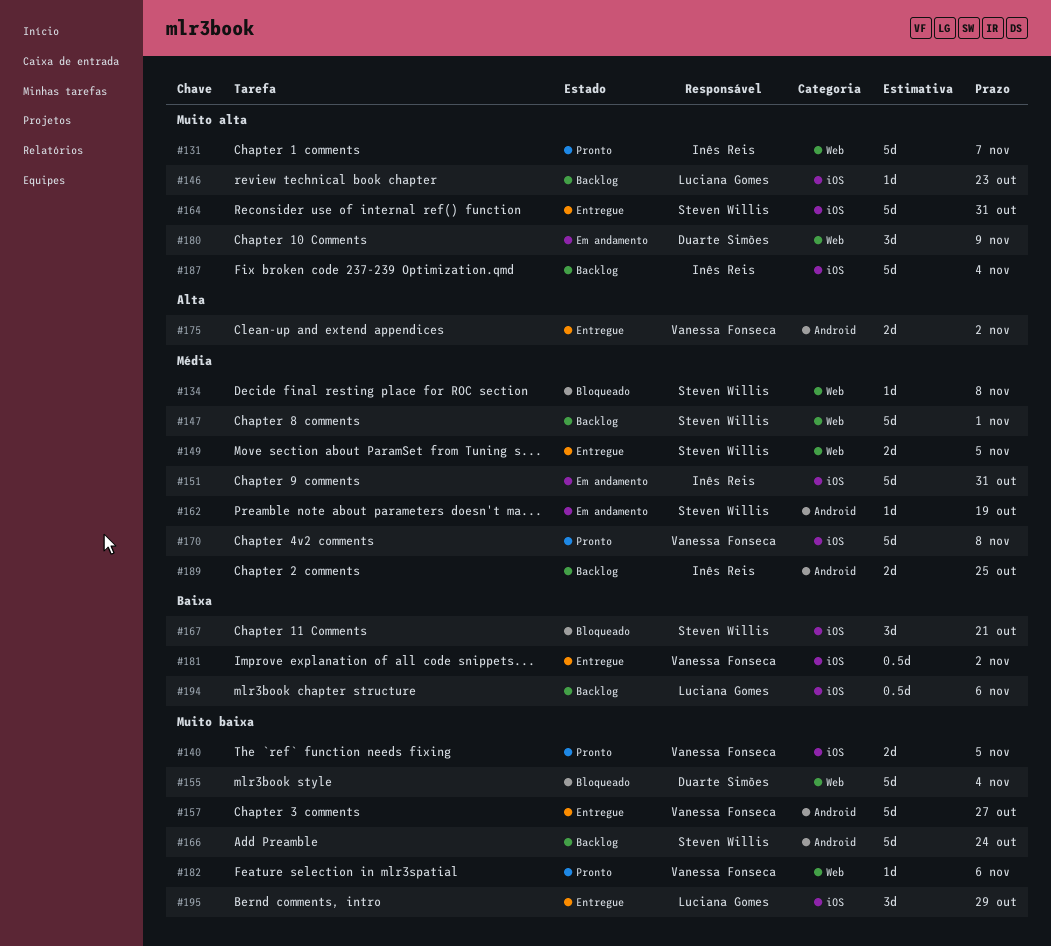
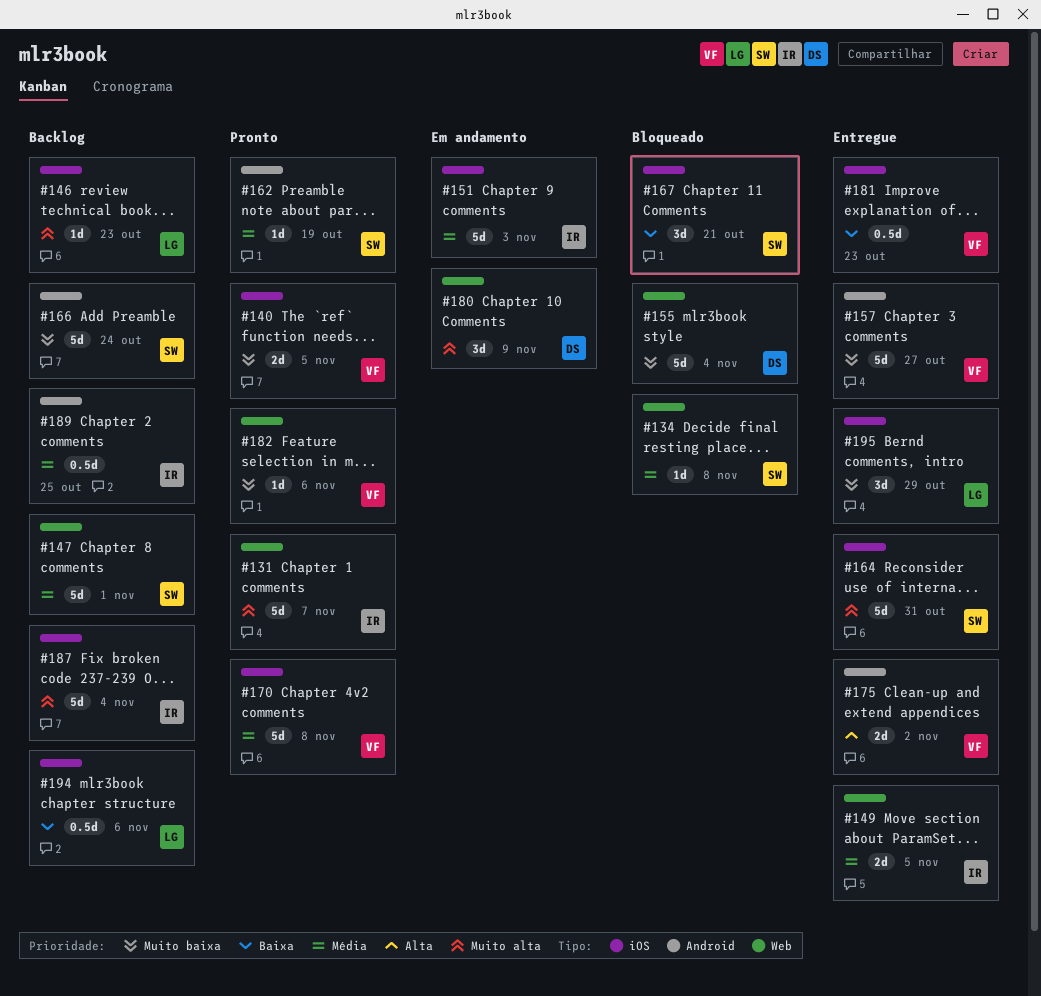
#149, owner: Steven Willis -> Inês Reis
#151, due: Oct 31 -> Nov 3
#162, status: Em andamento -> Pronto
#181, due: Nov 2 -> Oct 23
#189, estimate: 2d -> 0.5d

